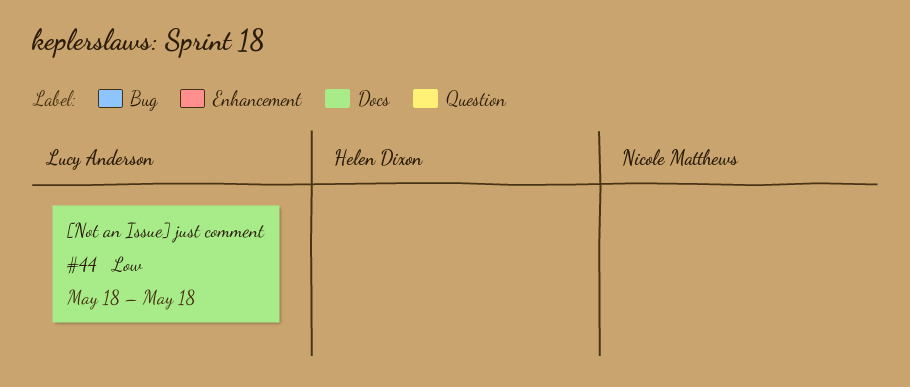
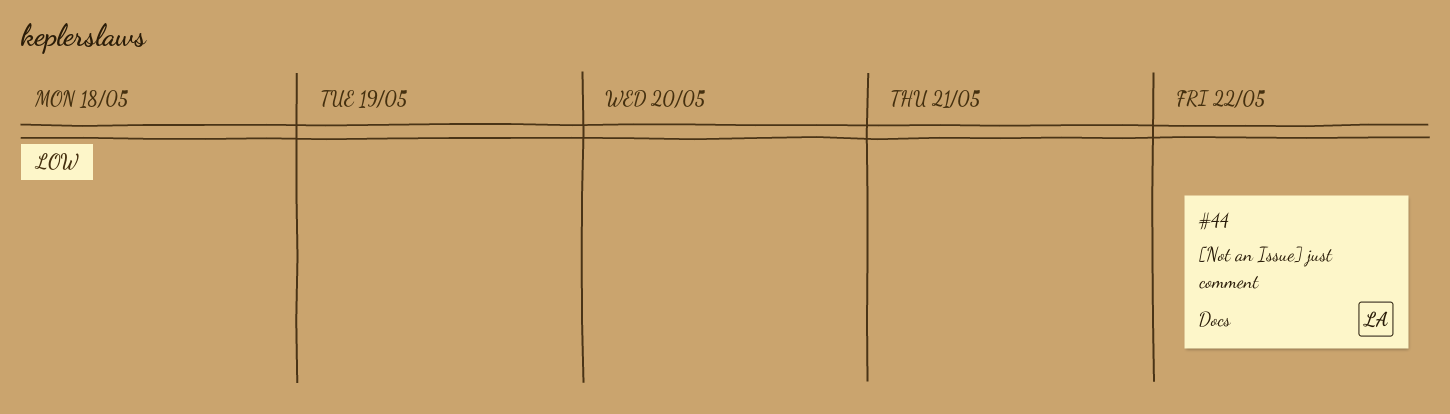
#44, due: May 18 -> May 22

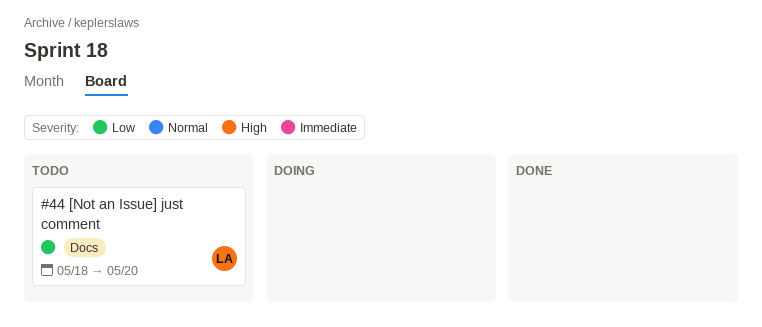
#44, due: May 22 -> May 20

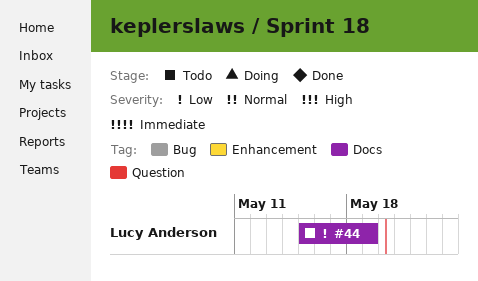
#44, start: May 18 -> May 15
#44, due: May 20 -> May 19

